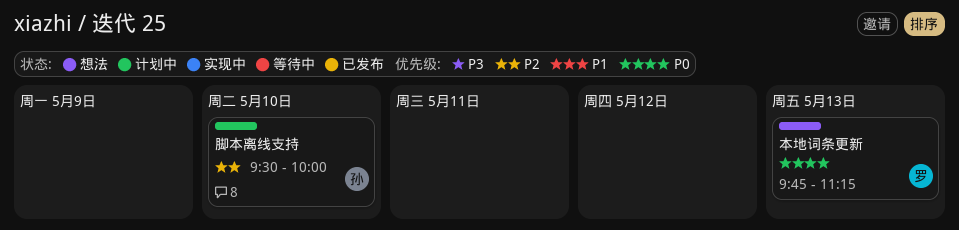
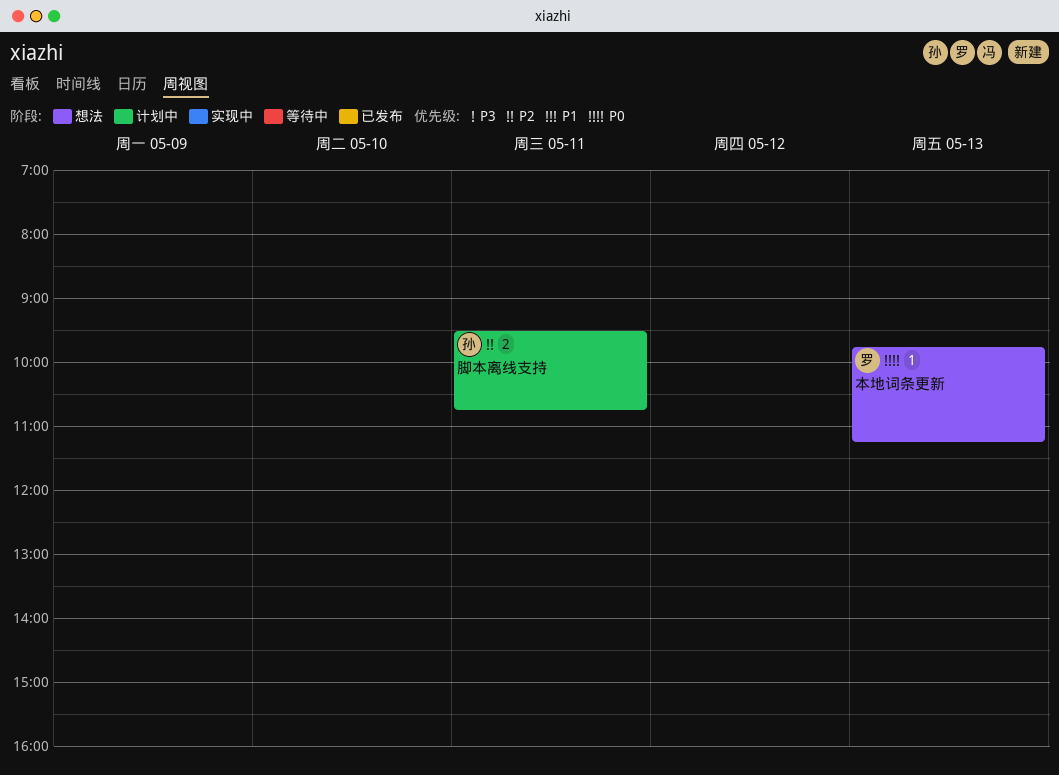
脚本离线支持, day: May 10 -> May 11
脚本离线支持, ends: 10:00 -> 10:45

